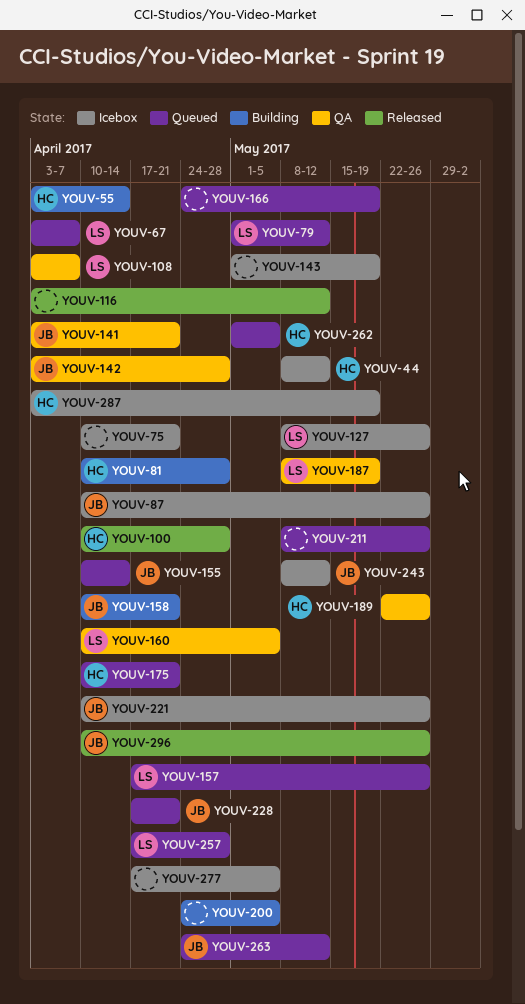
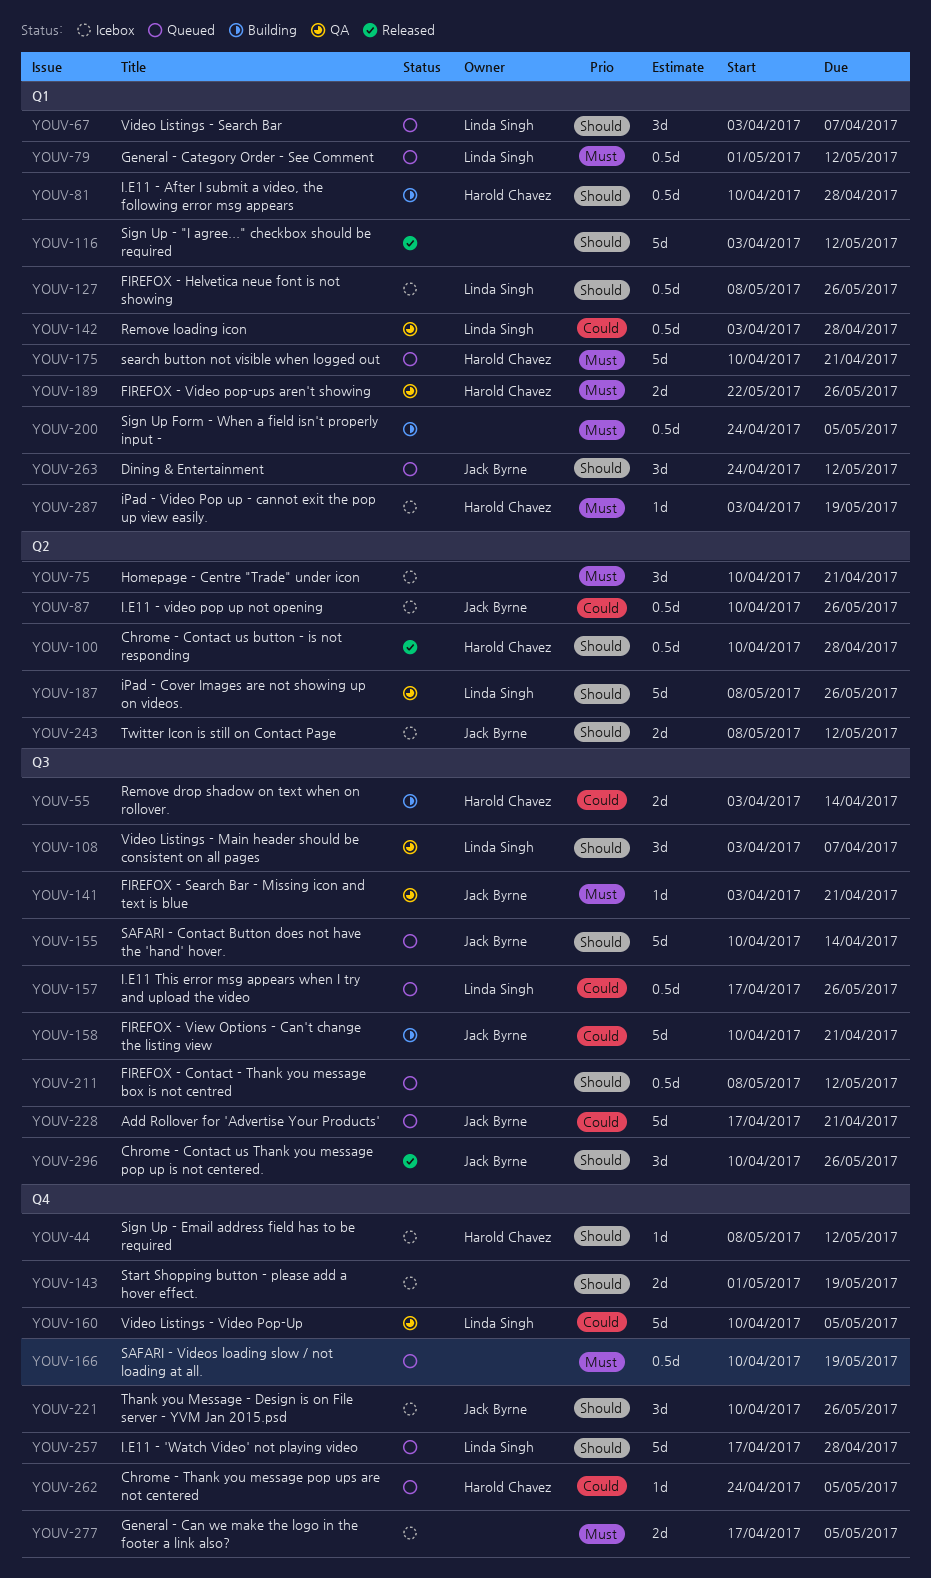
YOUV-142, owner: Jack Byrne -> Linda Singh
YOUV-166, start: Apr 24 -> Apr 10
YOUV-187, due: May 19 -> May 26
YOUV-211, due: May 26 -> May 12
YOUV-262, start: May 1 -> Apr 24

